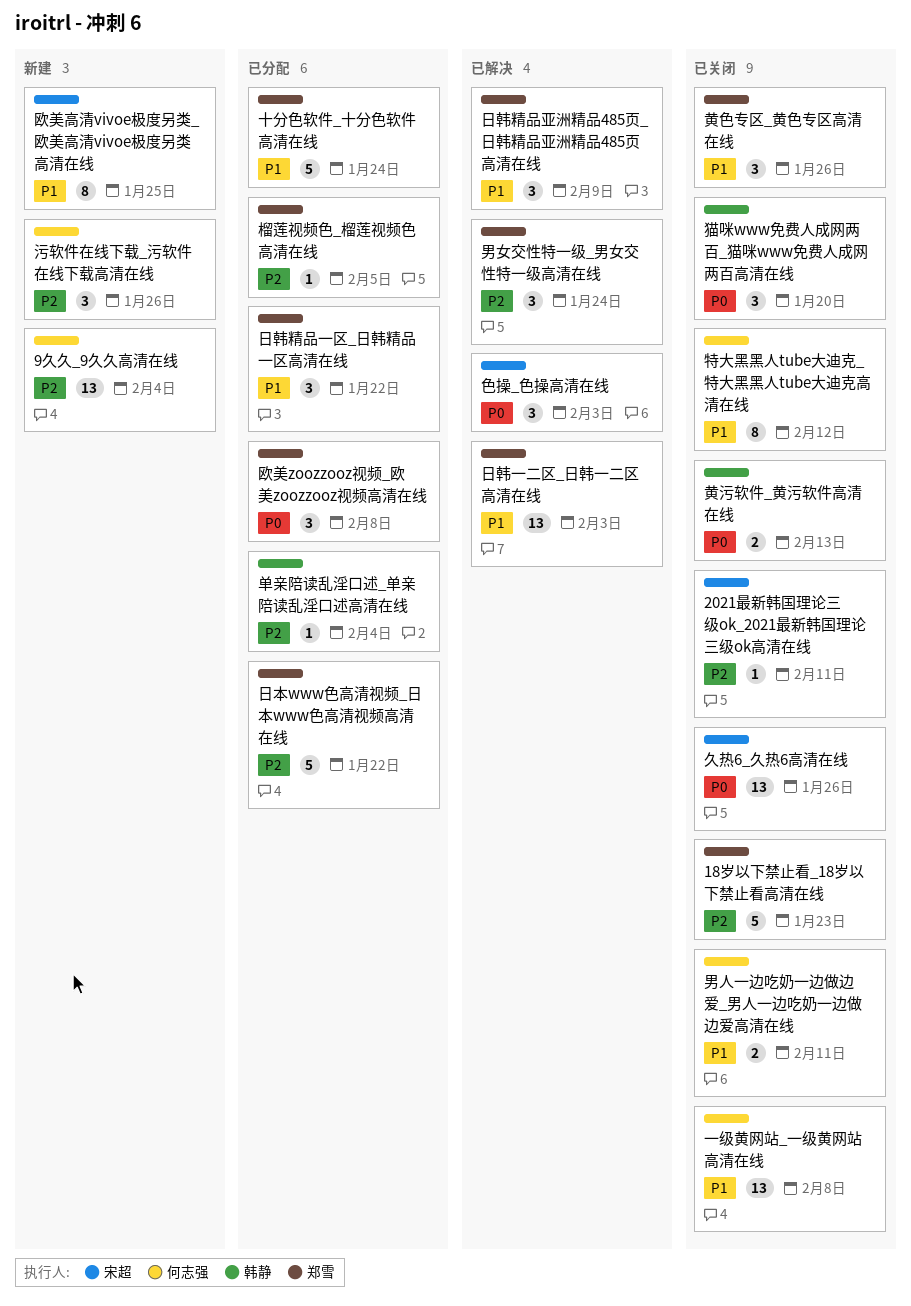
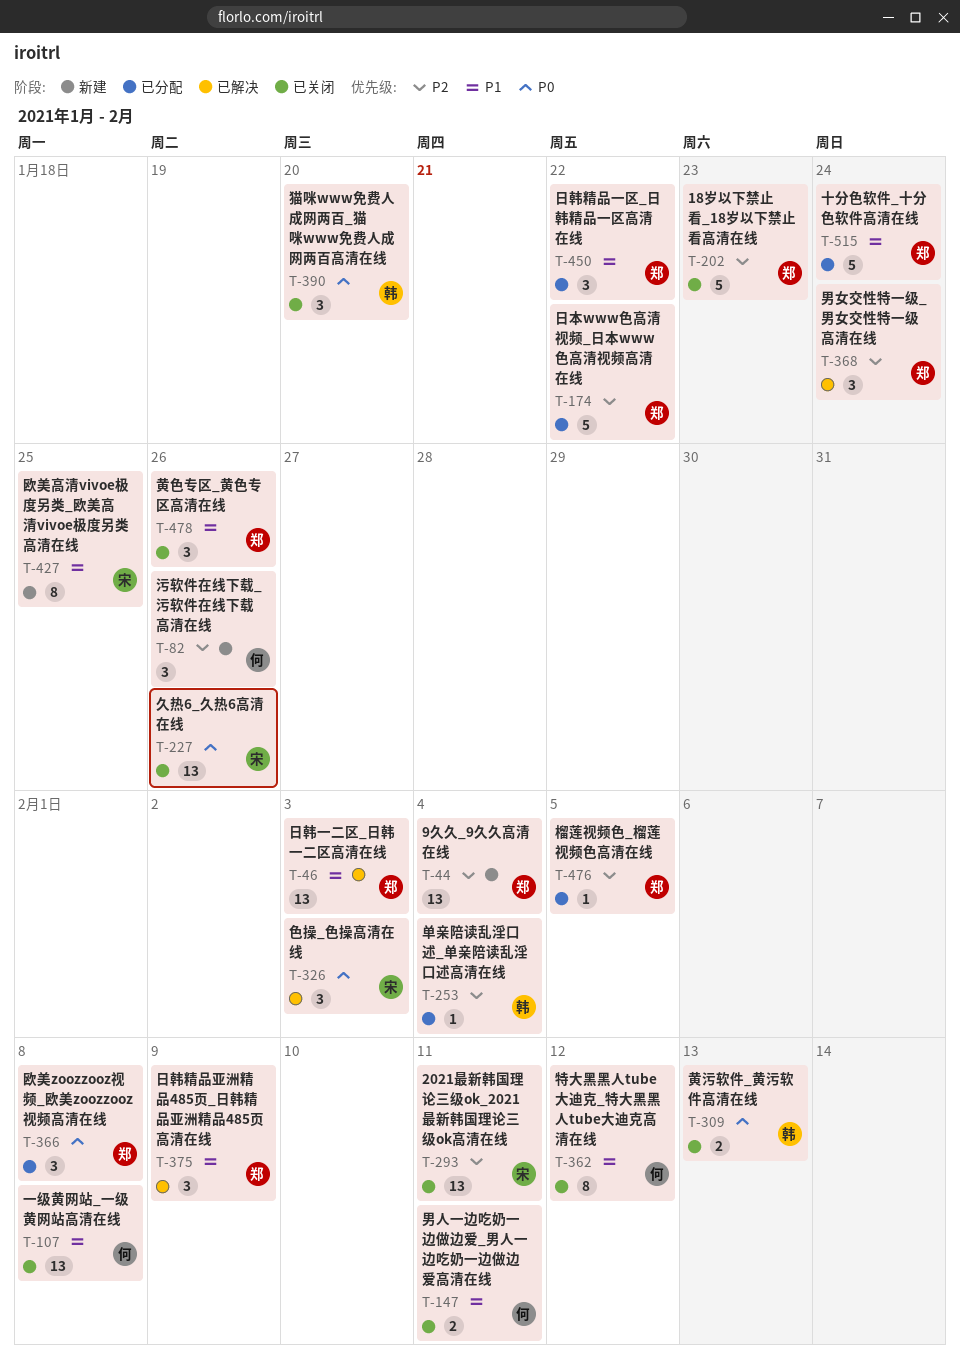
2021最新韩国理论三级ok_2021最新韩国理论三级ok高清在线, estimate: 1 -> 13
9久久_9久久高清在线, owner: 何志强 -> 郑雪

